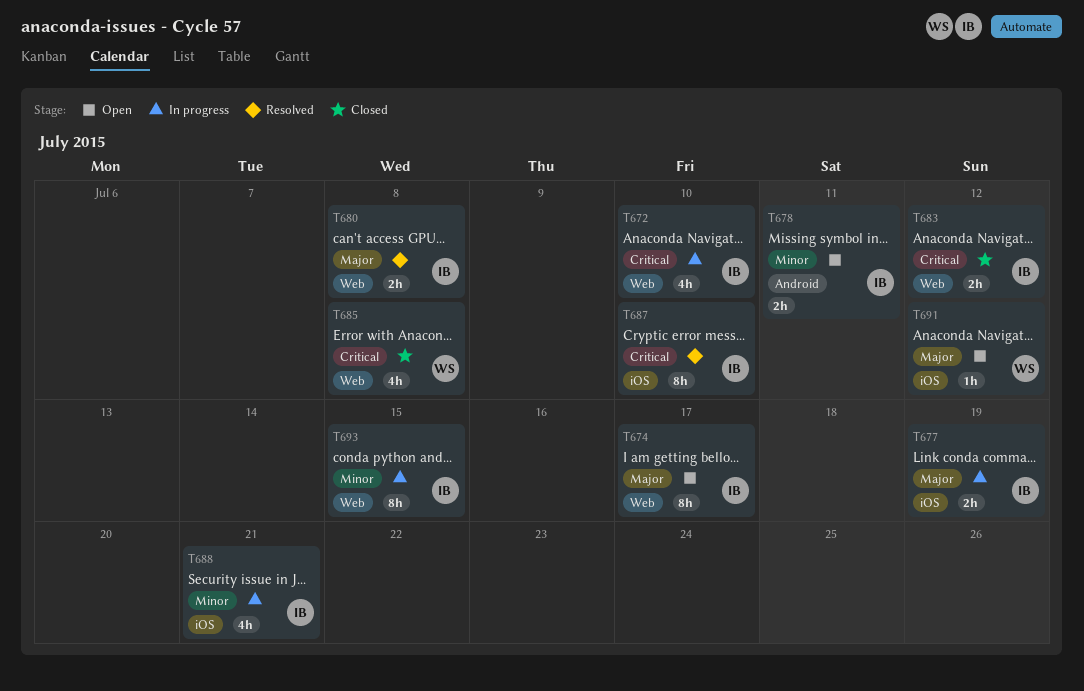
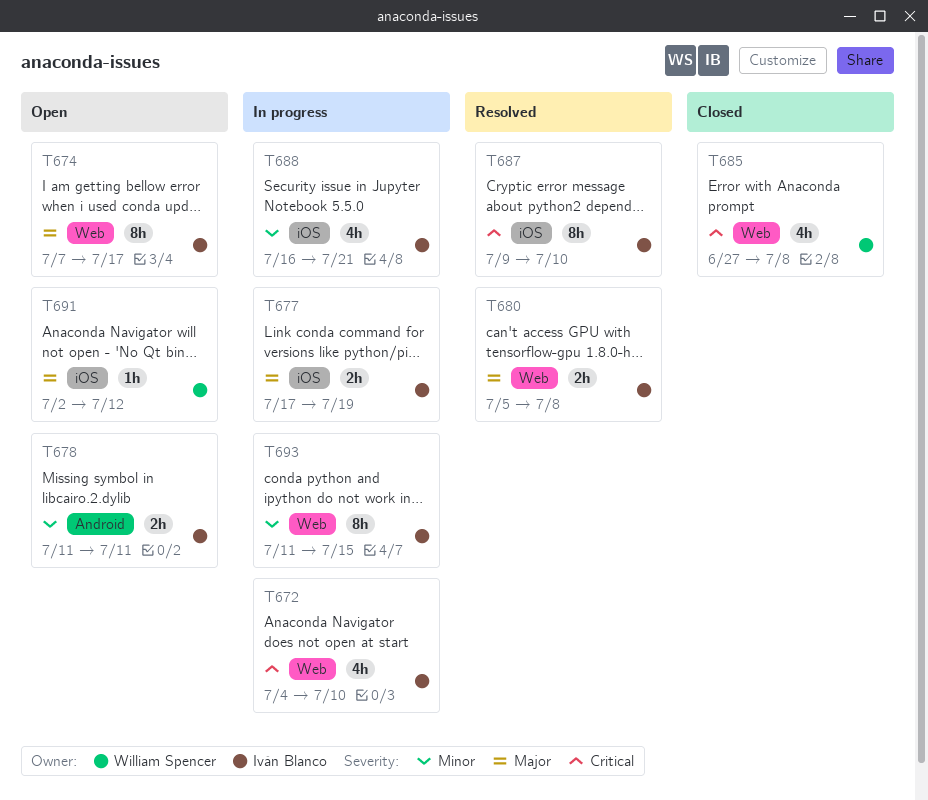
T683: present -> none

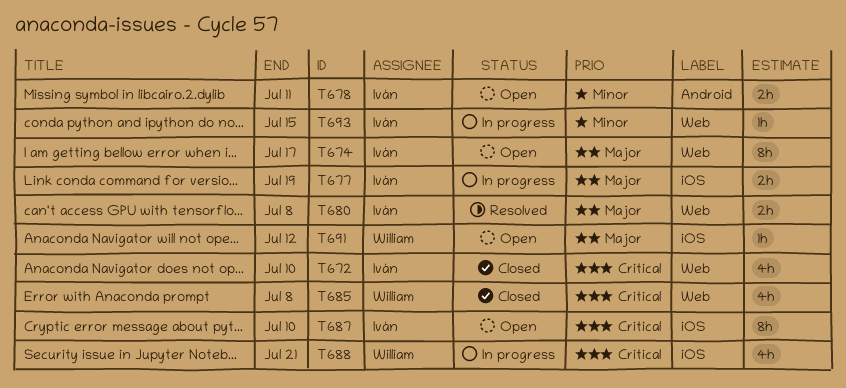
T672, status: In progress -> Closed
T687, status: Resolved -> Open
T688, owner: Iván Blanco -> William Spencer
T688, priority: Minor -> Critical
T693, estimate: 8h -> 1h

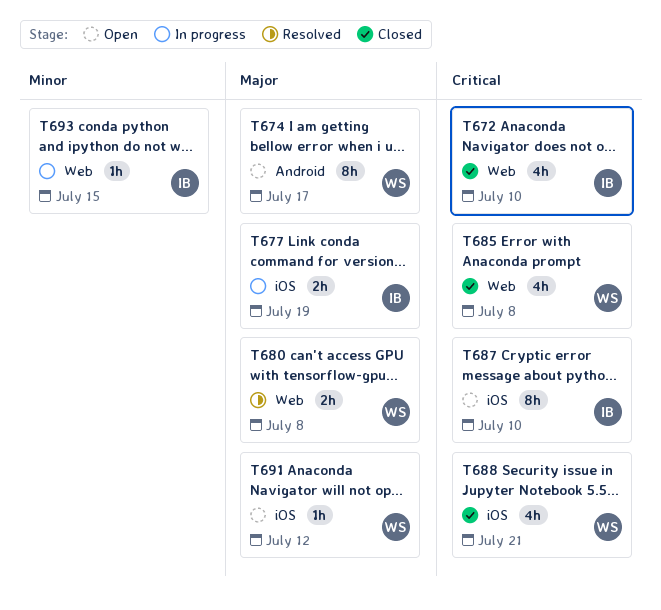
T674, owner: Iván -> William
T674, label: Web -> Android
T678: present -> none
T680, owner: Iván -> William
T688, status: In progress -> Closed

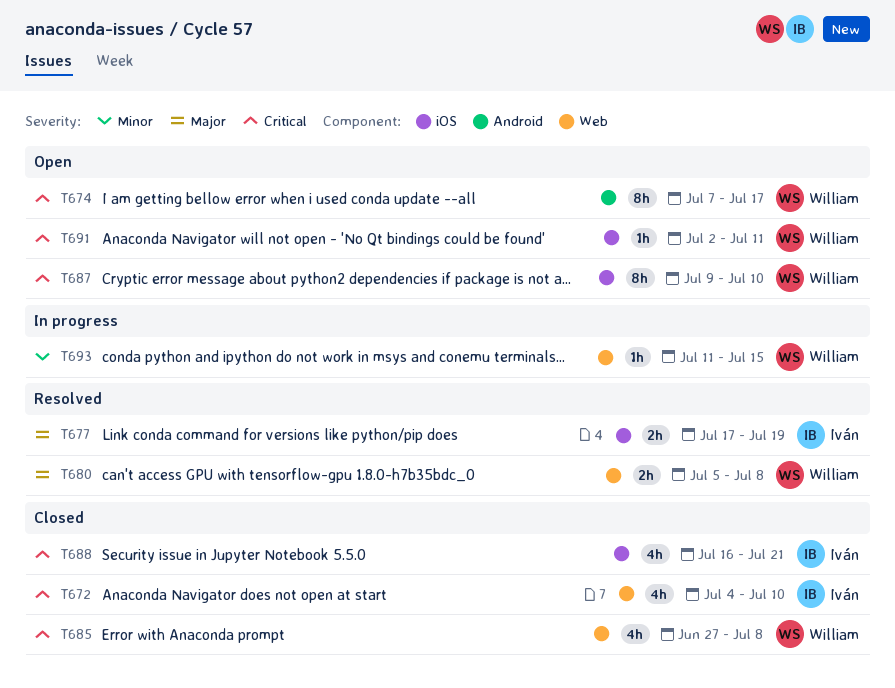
T674, priority: Major -> Critical
T677, status: In progress -> Resolved
T687, owner: Iván -> William
T688, owner: William -> Iván
T691, priority: Major -> Critical
T691, due: Jul 12 -> Jul 11
T693, owner: Iván -> William

